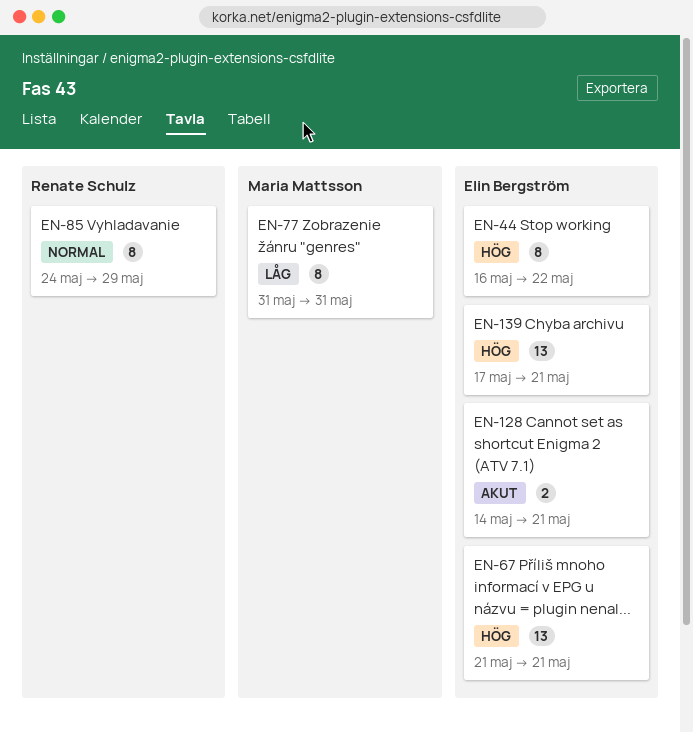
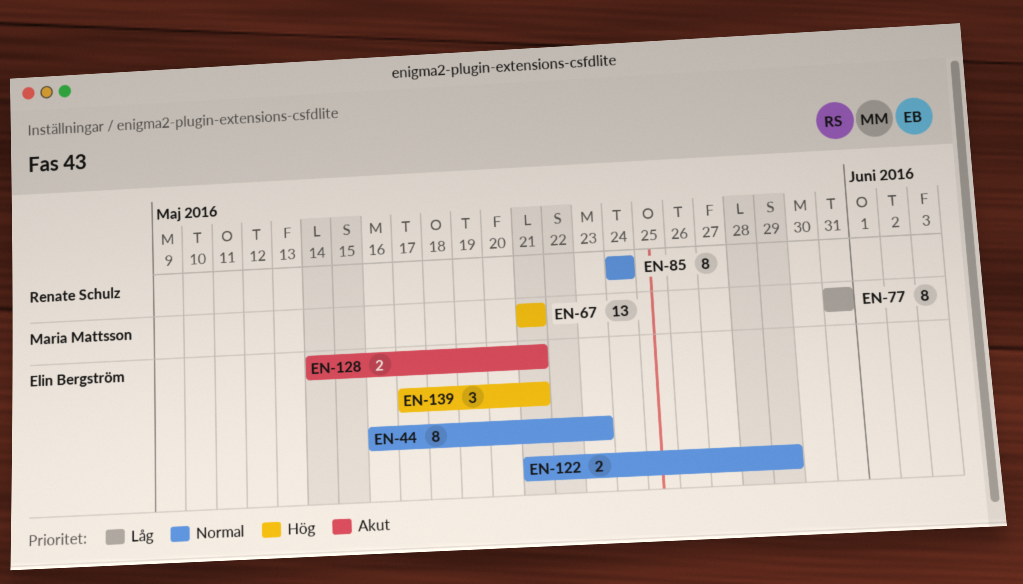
EN-44, priority: Hög -> Normal
EN-44, due: May 22 -> May 23
EN-67, owner: Elin Bergström -> Maria Mattsson
EN-85, due: May 29 -> May 24
EN-122: none -> present
EN-139, estimate: 13 -> 3

